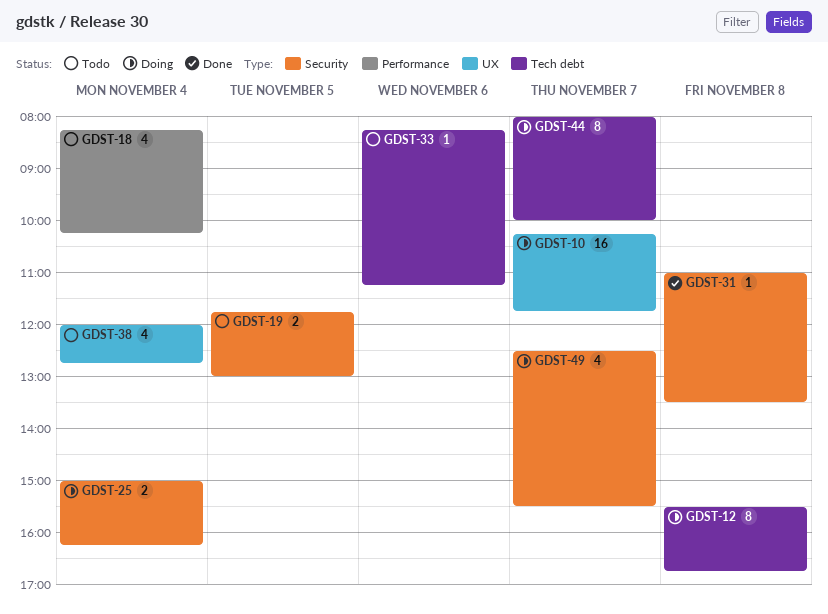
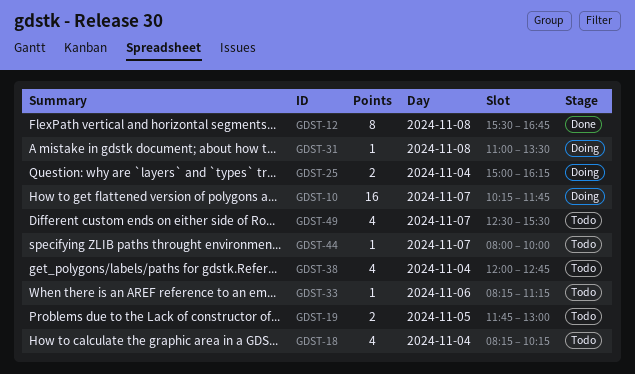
GDST-12, status: Doing -> Done
GDST-31, status: Done -> Doing
GDST-44, status: Doing -> Todo
GDST-44, estimate: 8 -> 1
GDST-49, status: Doing -> Todo

